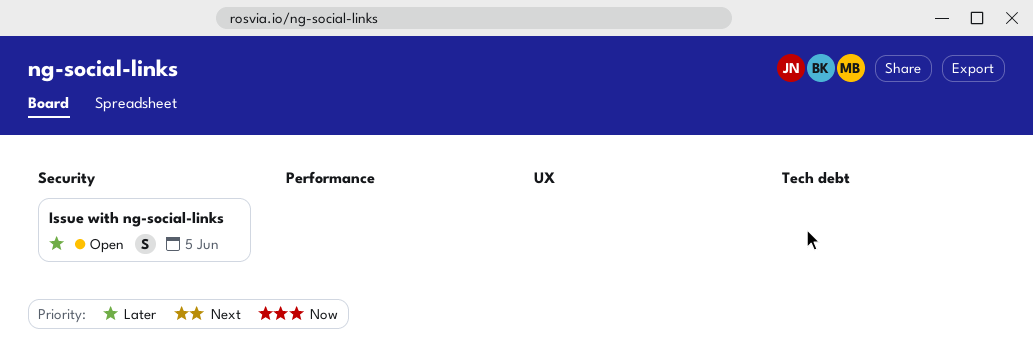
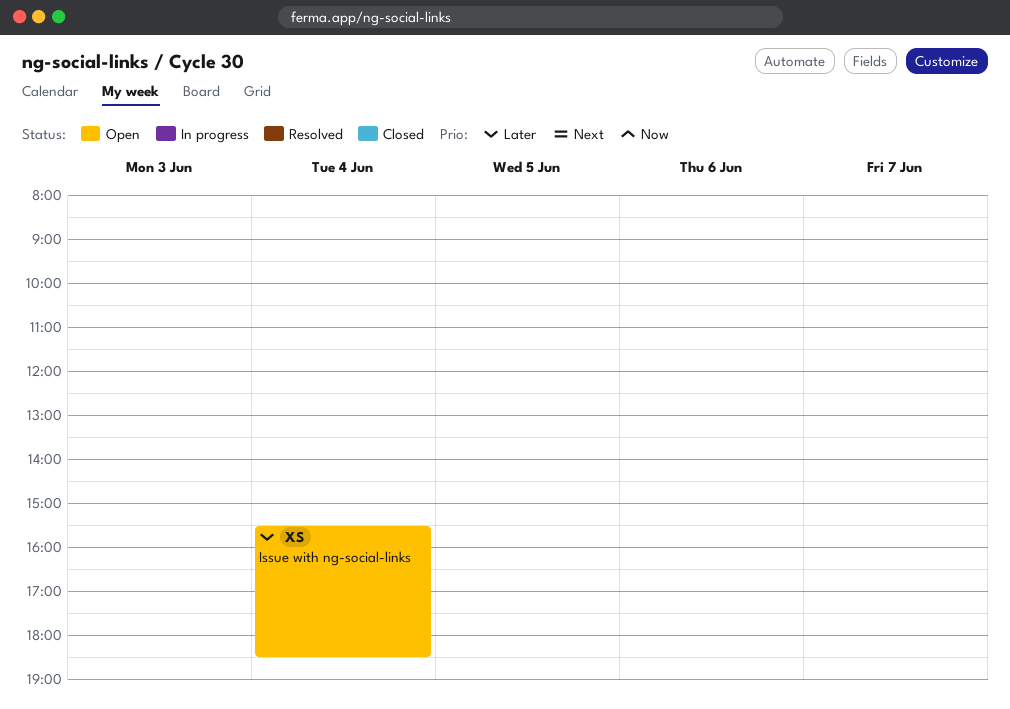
Issue with ng-social-links, estimate: S -> XS
Issue with ng-social-links, day: Jun 5 -> Jun 4

